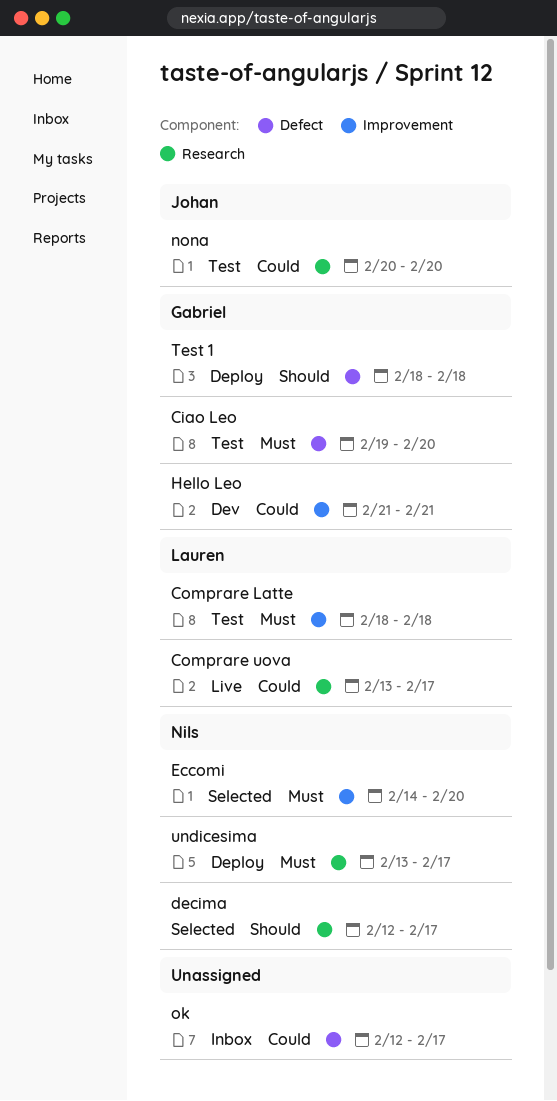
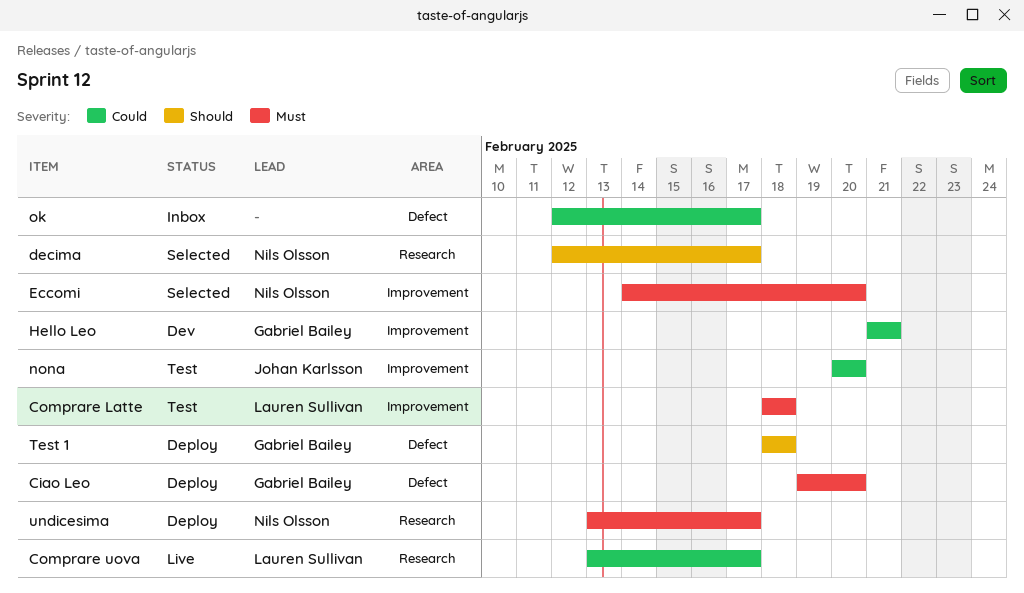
Ciao Leo, status: Test -> Deploy
nona, label: Research -> Improvement

